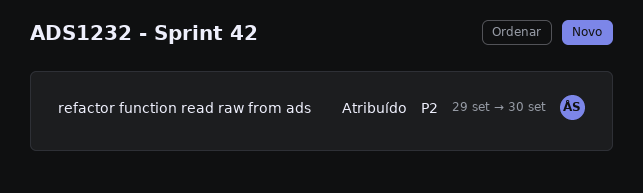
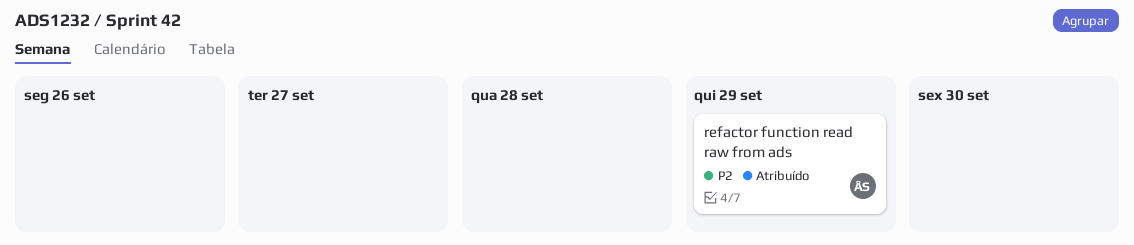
refactor function read raw from ads, due: Sep 30 -> Sep 29

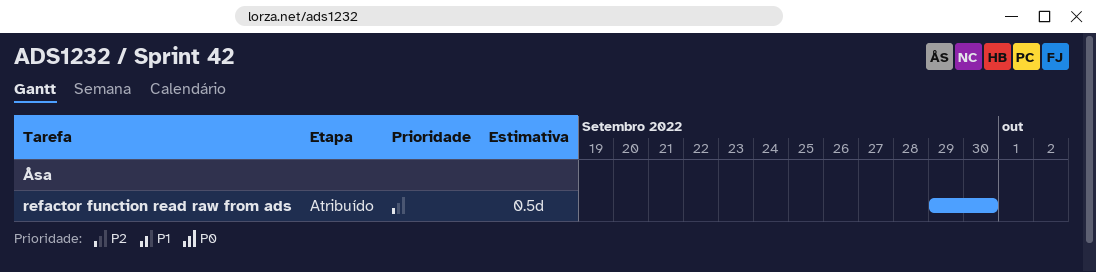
refactor function read raw from ads, due: Sep 29 -> Sep 30

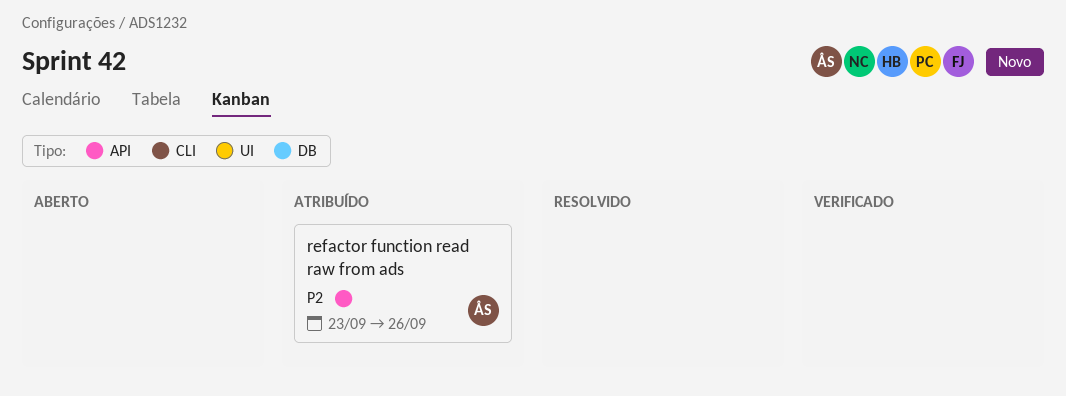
refactor function read raw from ads, start: Sep 29 -> Sep 23
refactor function read raw from ads, due: Sep 30 -> Sep 26

